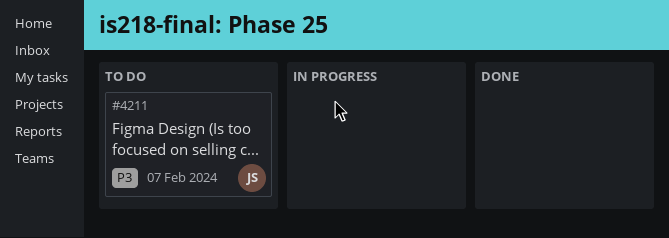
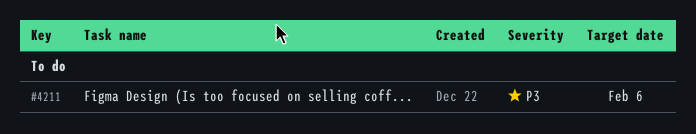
#4211, due: Feb 7 -> Feb 6

